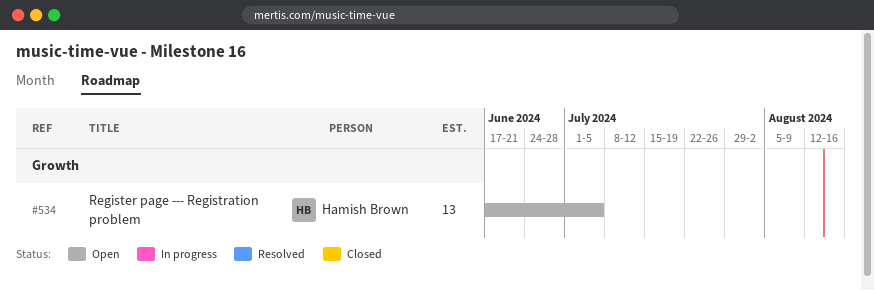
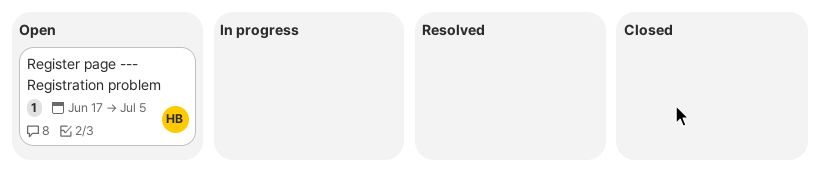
Register page --- Registration problem, estimate: 13 -> 1

